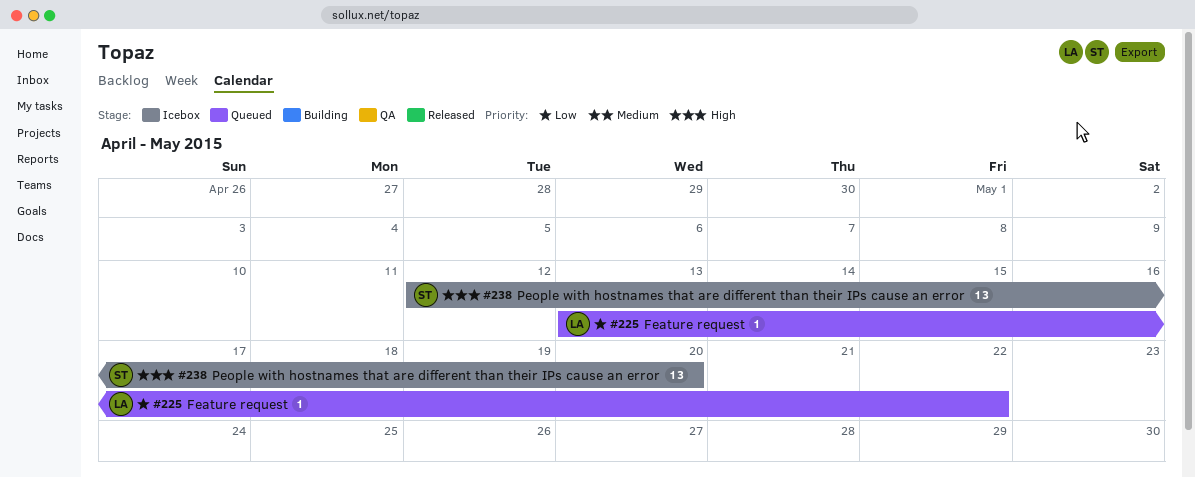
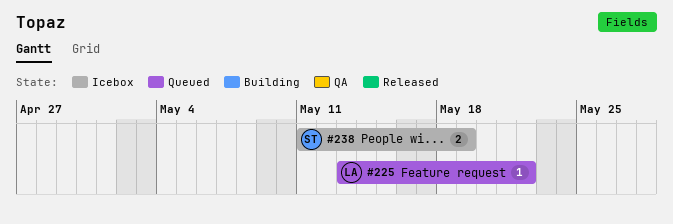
#238, estimate: 13 -> 2
#238, start: May 12 -> May 11
#238, due: May 20 -> May 19

